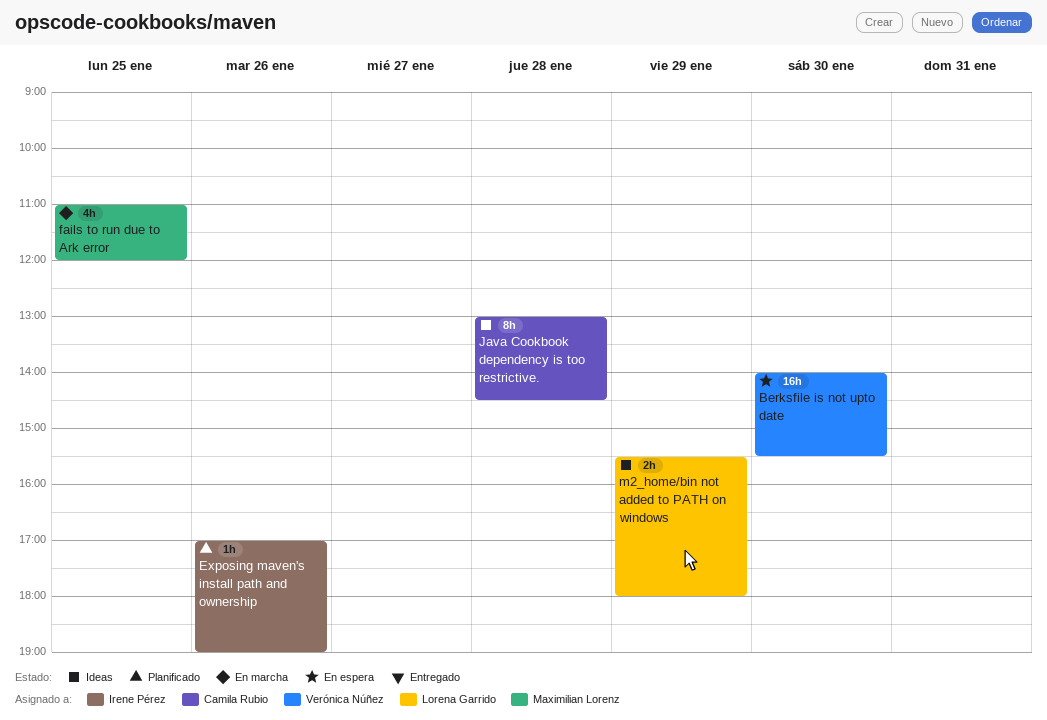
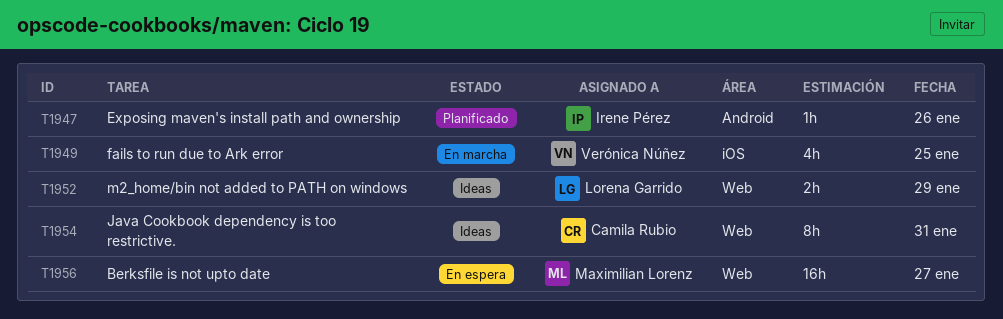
Berksfile is not upto date, owner: Verónica Núñez -> Maximilian Lorenz
Berksfile is not upto date, day: Jan 30 -> Jan 27
fails to run due to Ark error, owner: Maximilian Lorenz -> Verónica Núñez
Java Cookbook dependency is too restrictive., day: Jan 28 -> Jan 31

